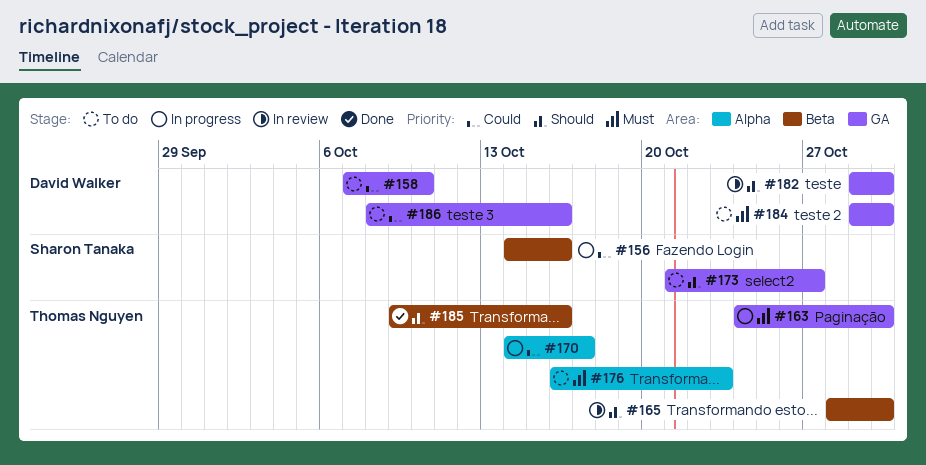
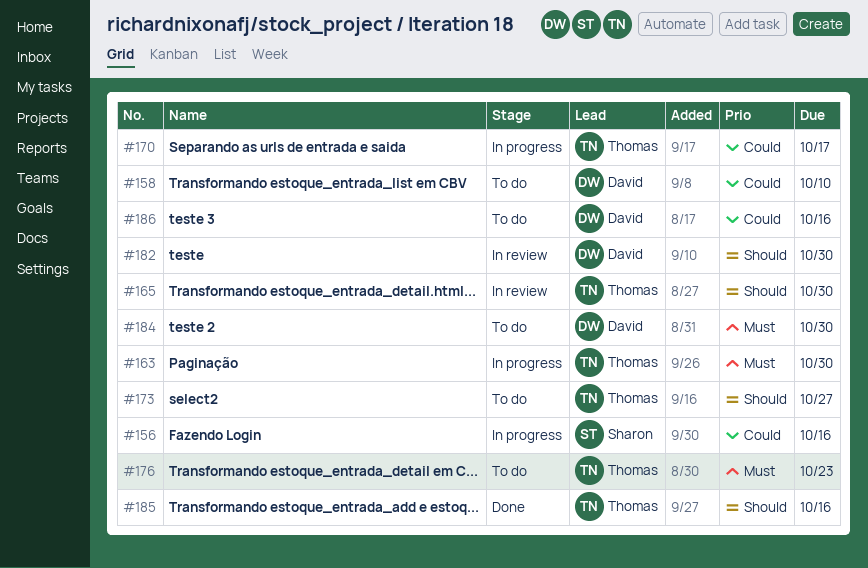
#173, owner: Sharon Tanaka -> Thomas Nguyen

